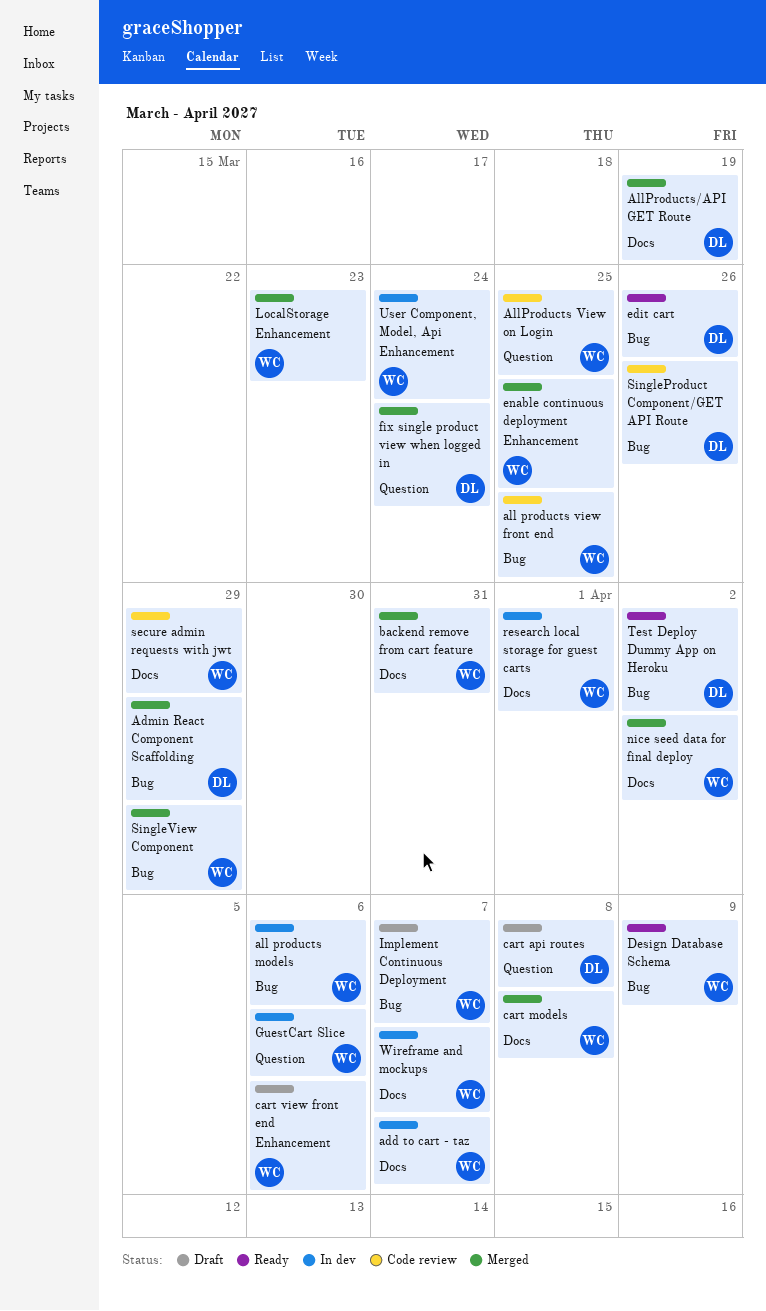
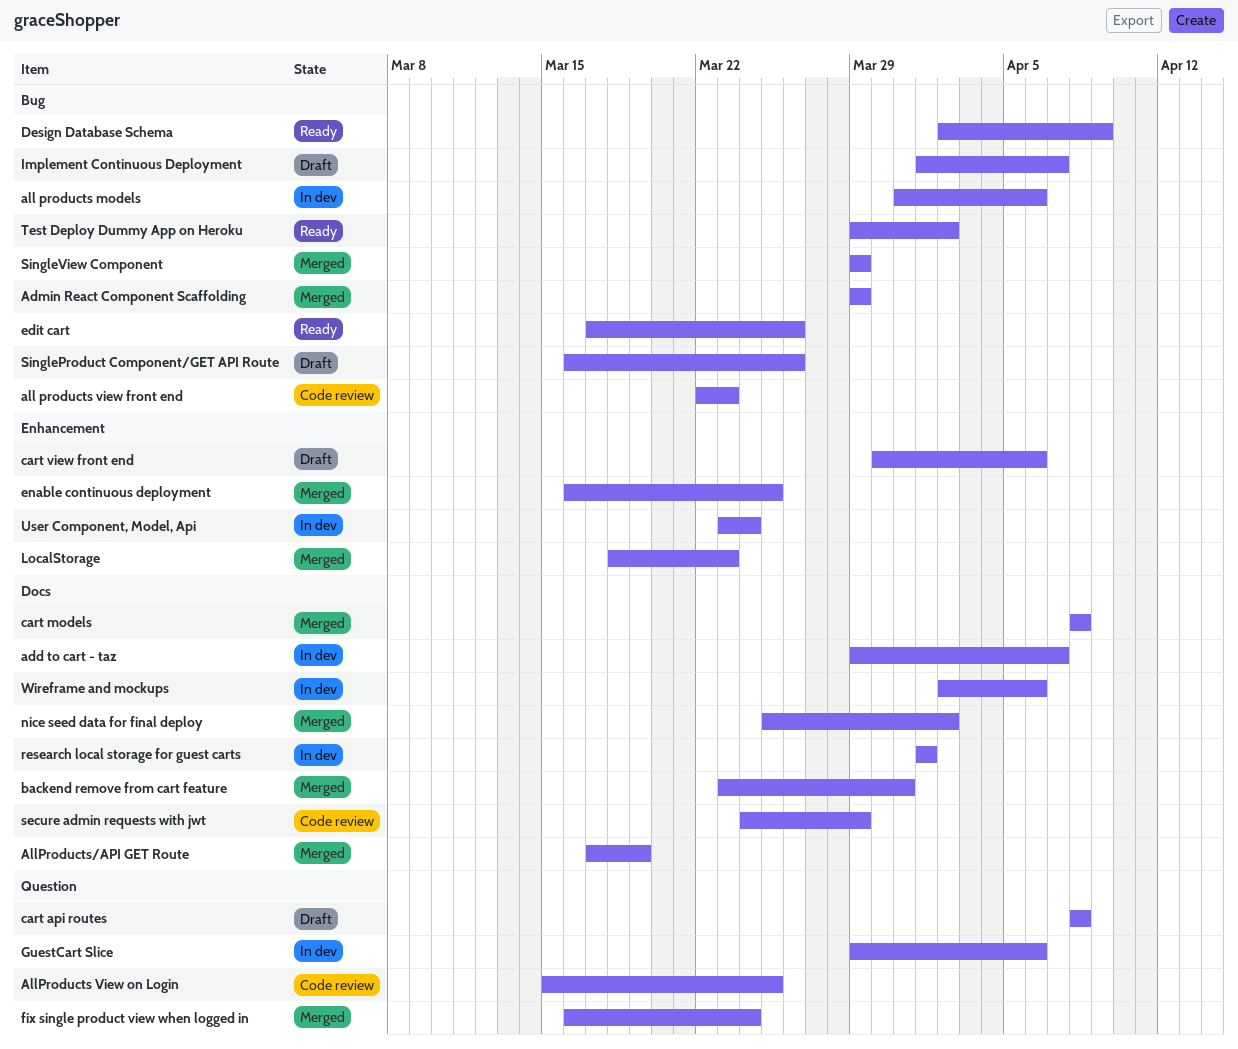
all products view front end, due: Mar 25 -> Mar 23
SingleProduct Component/GET API Route, status: Code review -> Draft
Wireframe and mockups, due: Apr 7 -> Apr 6

